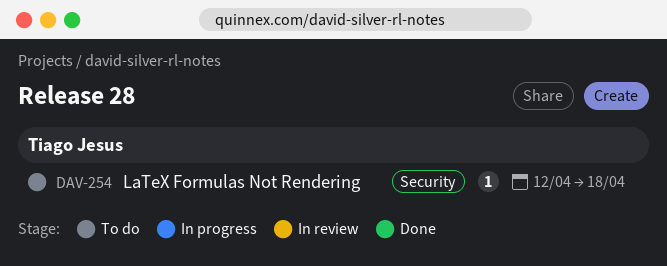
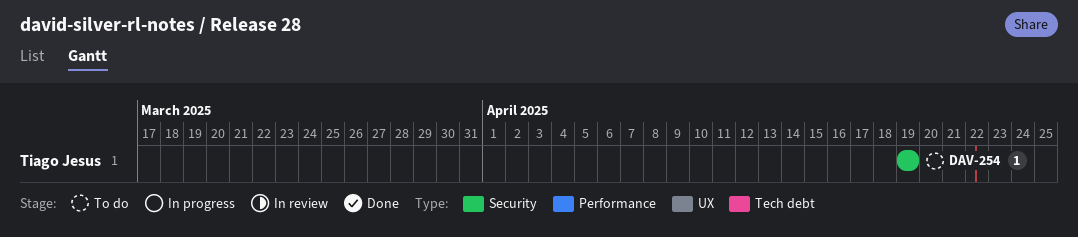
DAV-254, start: Apr 12 -> Apr 19
DAV-254, due: Apr 18 -> Apr 19

